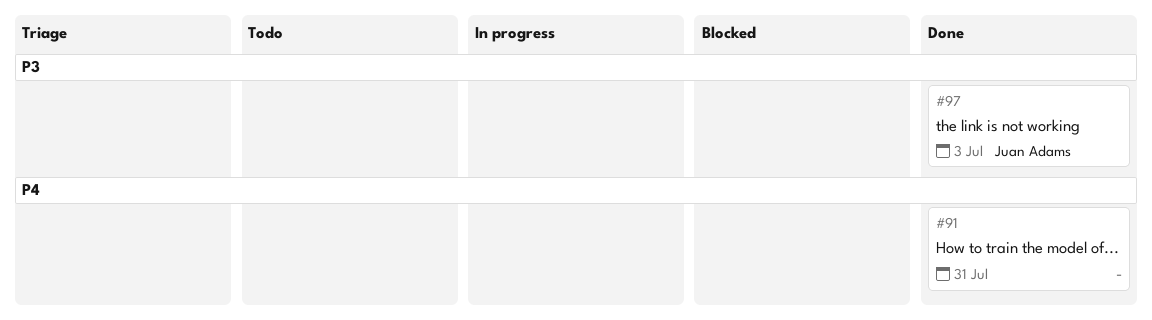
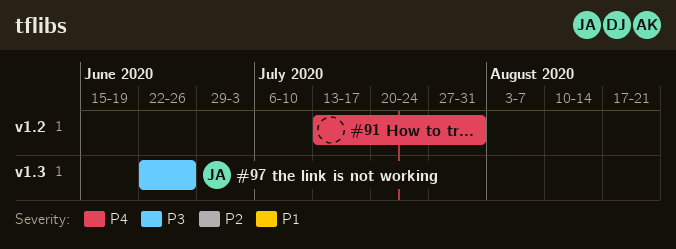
#97, due: Jul 3 -> Jun 26

